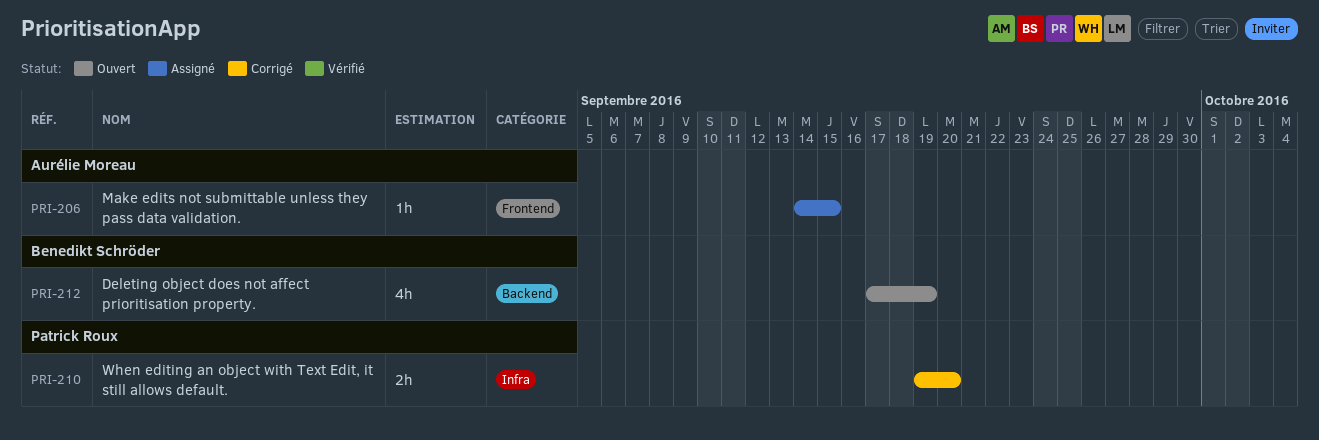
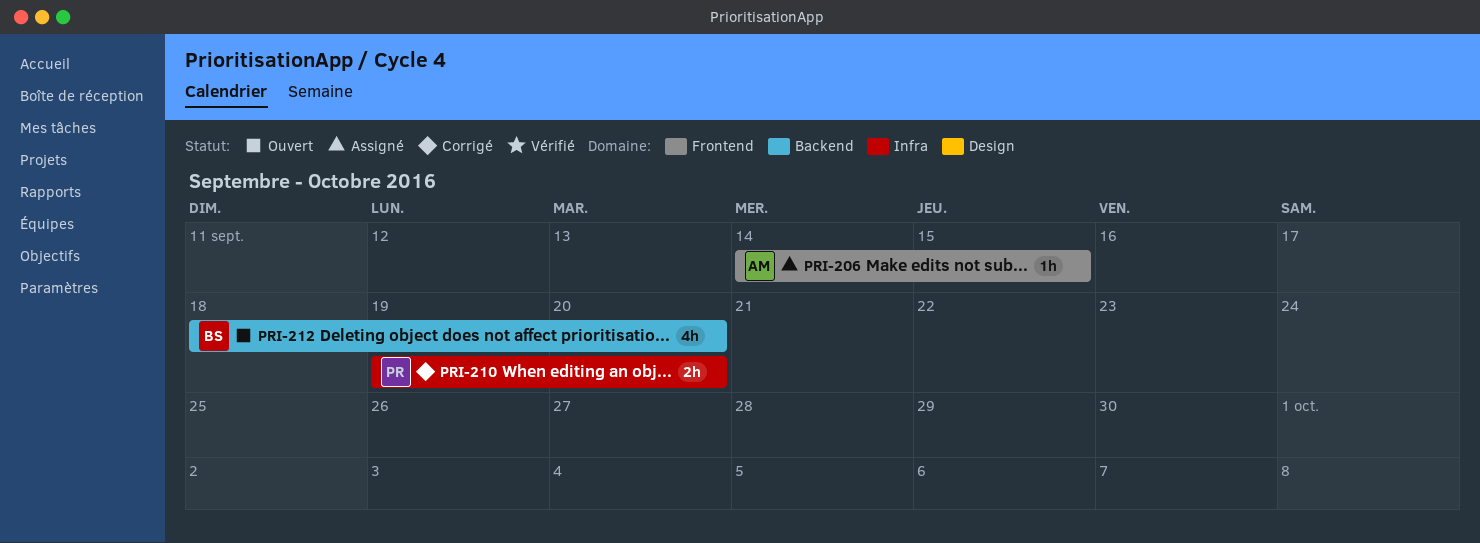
PRI-212, start: Sep 17 -> Sep 18
PRI-212, due: Sep 19 -> Sep 20

